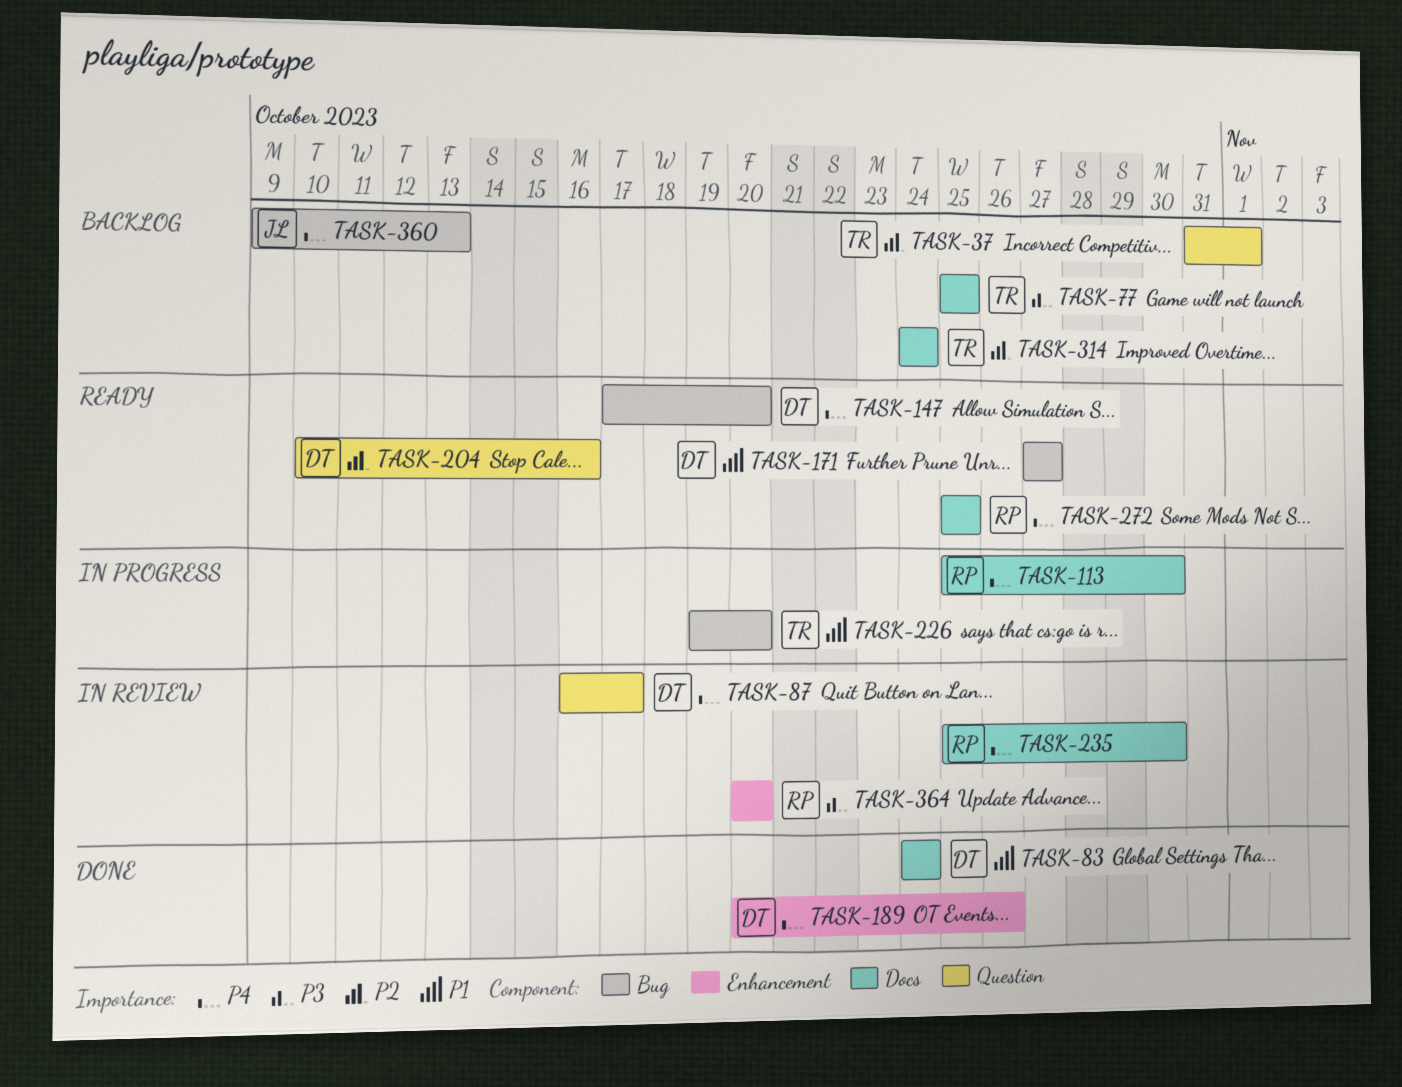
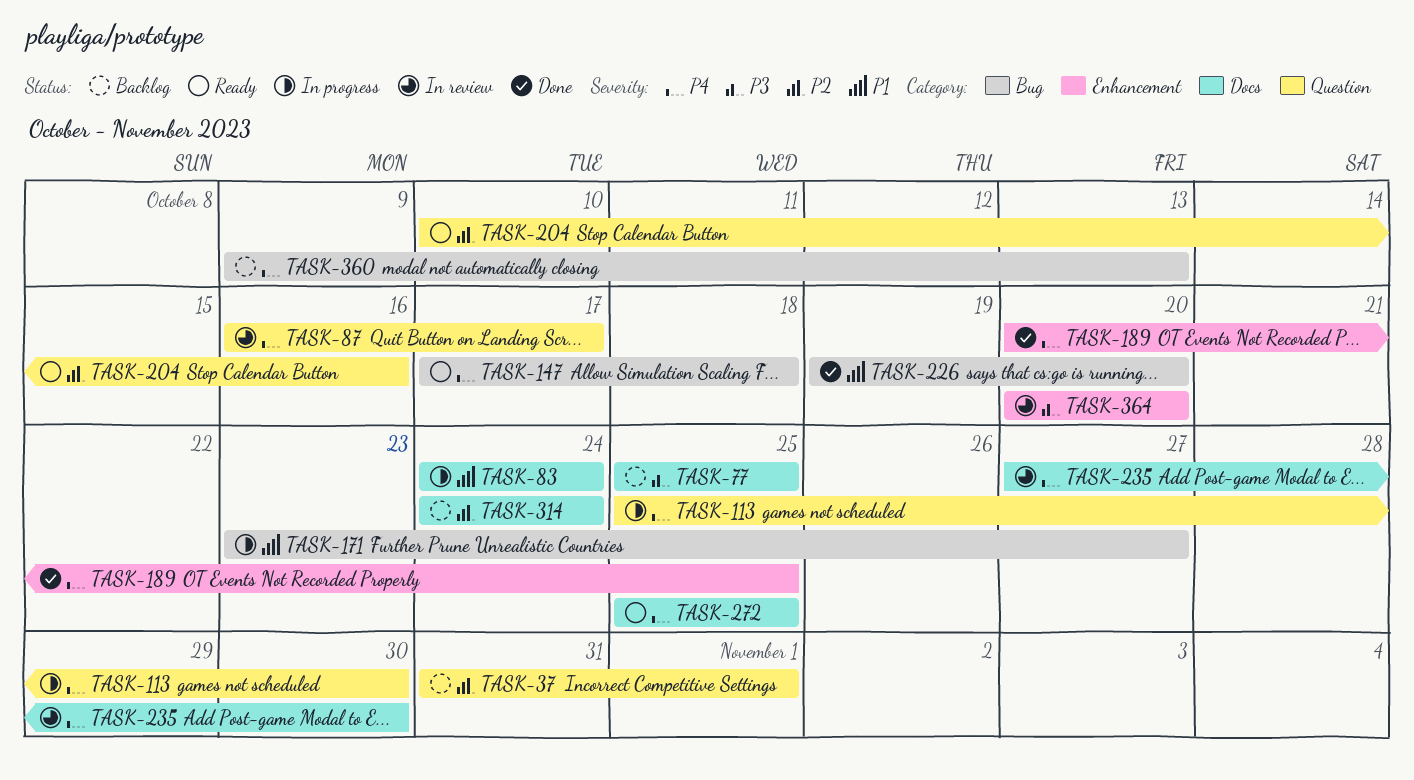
TASK-83, status: Done -> In progress
TASK-113, label: Docs -> Question
TASK-147, due: Oct 20 -> Oct 18
TASK-171, status: Ready -> In progress
TASK-171, start: Oct 27 -> Oct 23
TASK-189, due: Oct 26 -> Oct 25
TASK-226, status: In progress -> Done
TASK-235, start: Oct 25 -> Oct 27

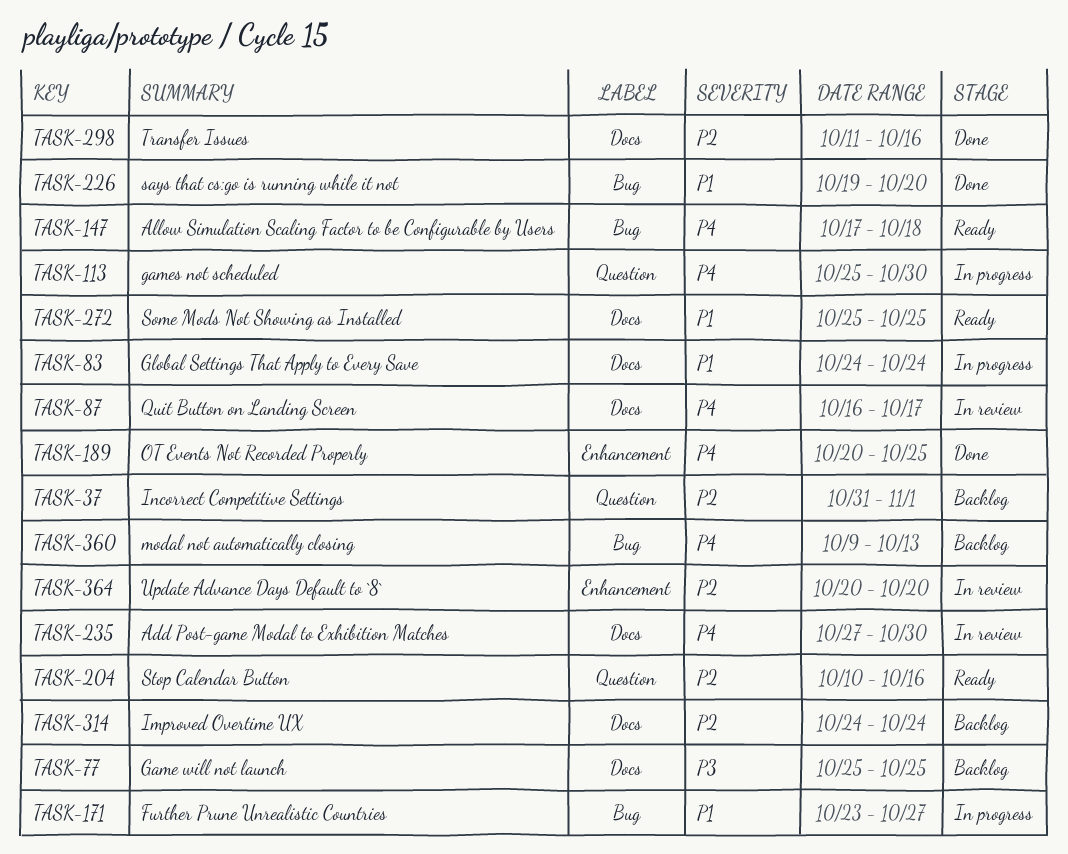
TASK-87, label: Question -> Docs
TASK-272, priority: P4 -> P1
TASK-298: none -> present
TASK-364, priority: P3 -> P2

